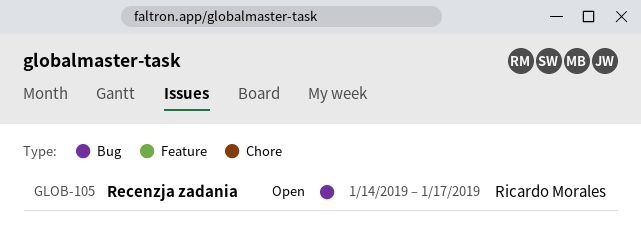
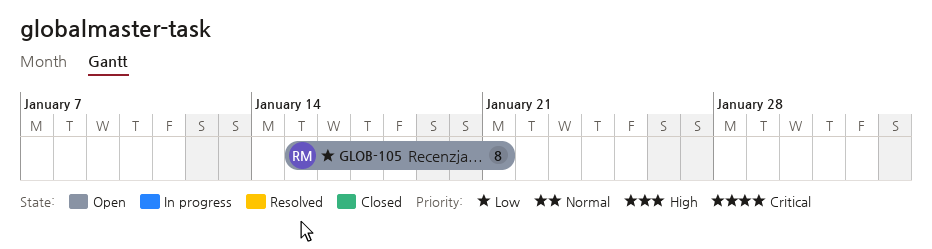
GLOB-105, start: Jan 14 -> Jan 15
GLOB-105, due: Jan 17 -> Jan 21

